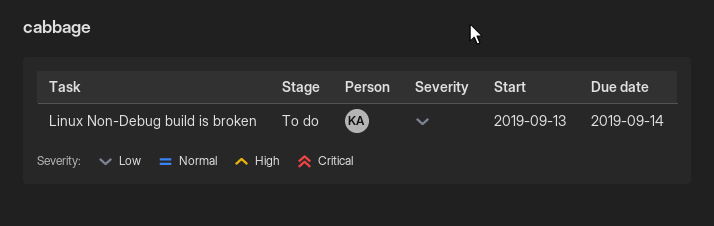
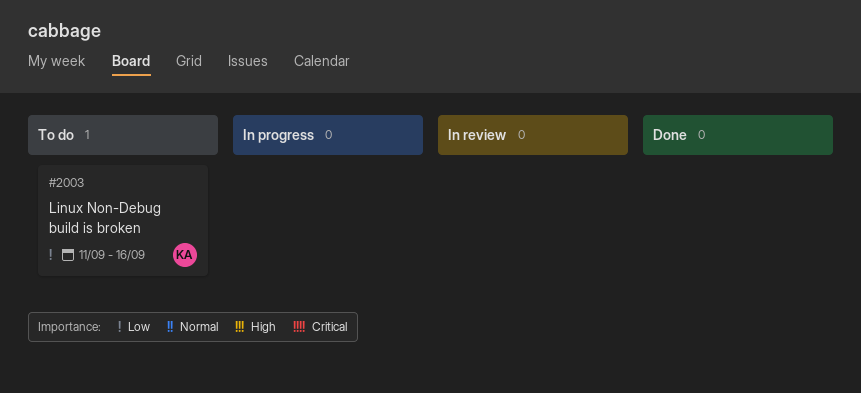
Linux Non-Debug build is broken, start: Sep 13 -> Sep 11
Linux Non-Debug build is broken, due: Sep 14 -> Sep 16

